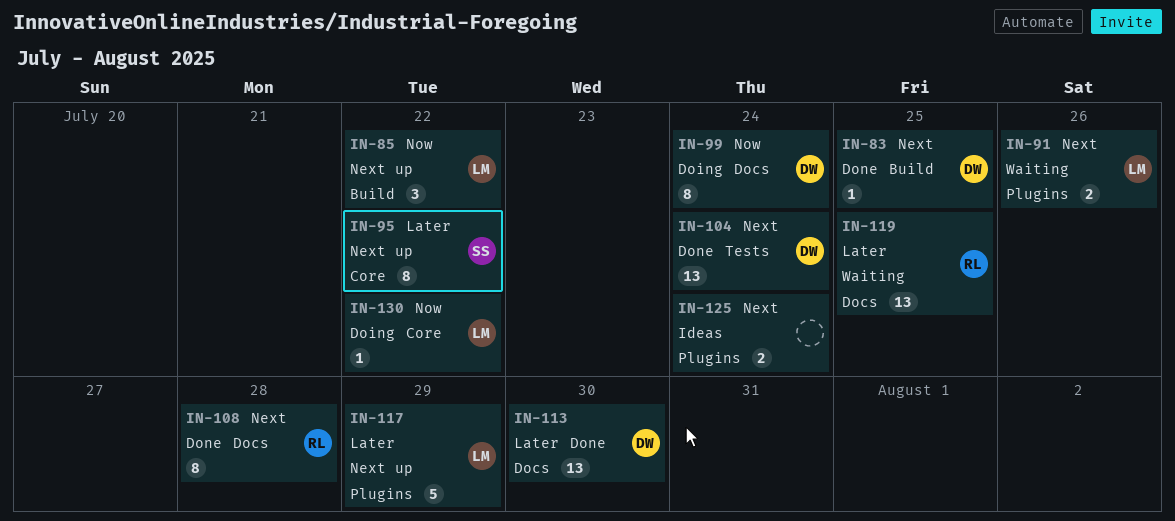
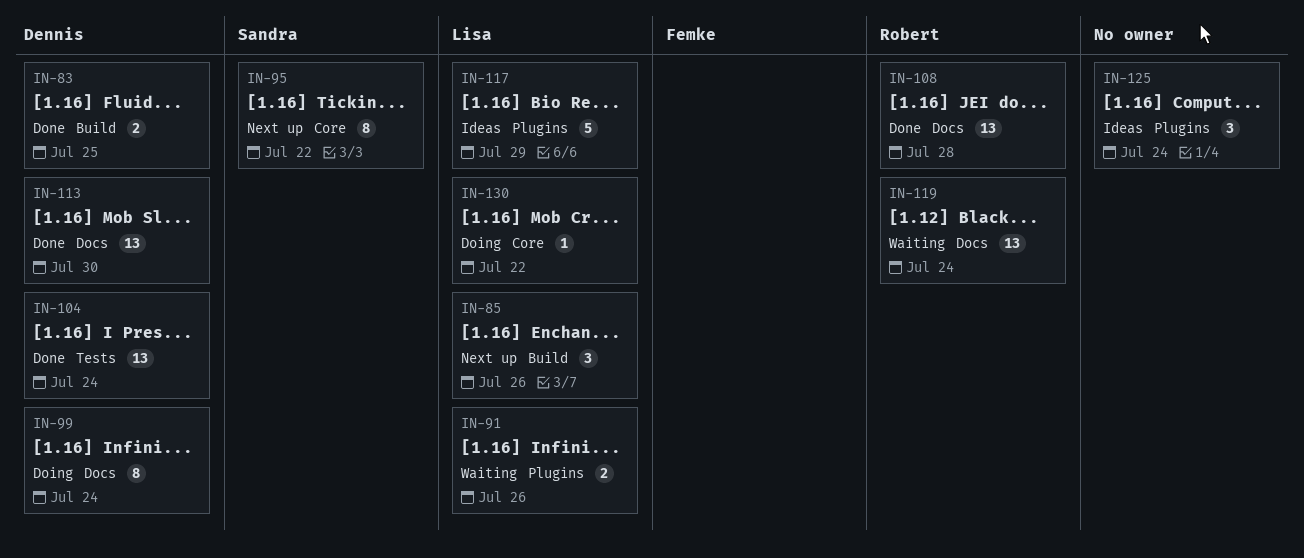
IN-83, estimate: 1 -> 2
IN-85, due: Jul 22 -> Jul 26
IN-108, estimate: 8 -> 13
IN-117, status: Next up -> Ideas
IN-119, due: Jul 25 -> Jul 24
IN-125, estimate: 2 -> 3

